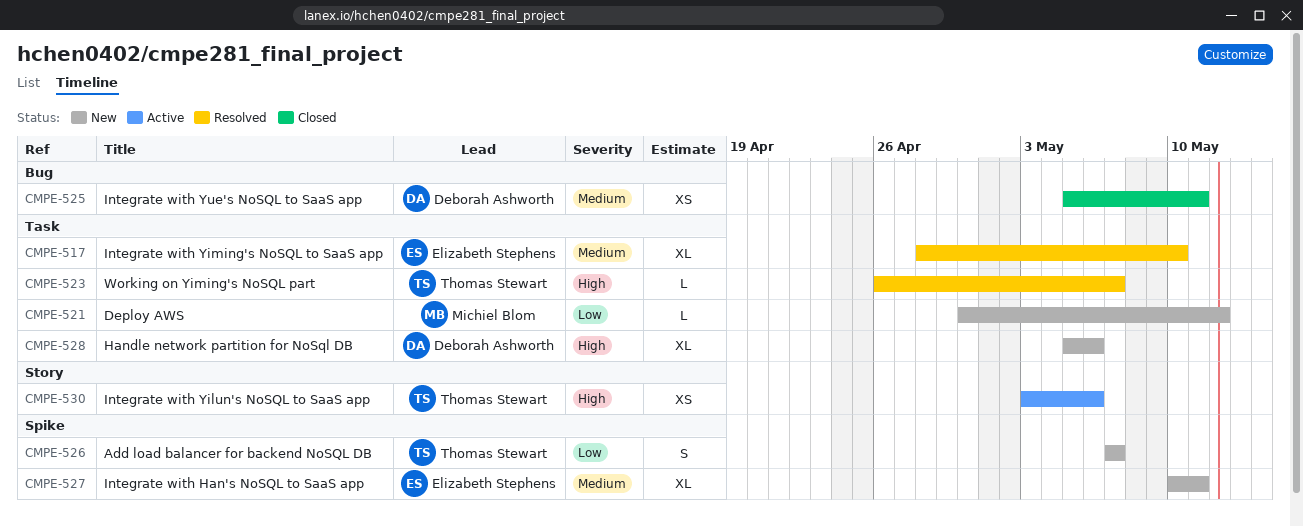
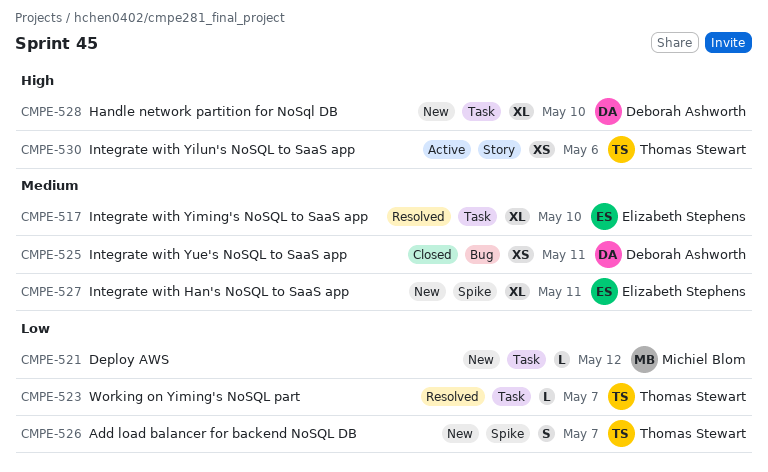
CMPE-523, priority: High -> Low
CMPE-528, due: May 6 -> May 10

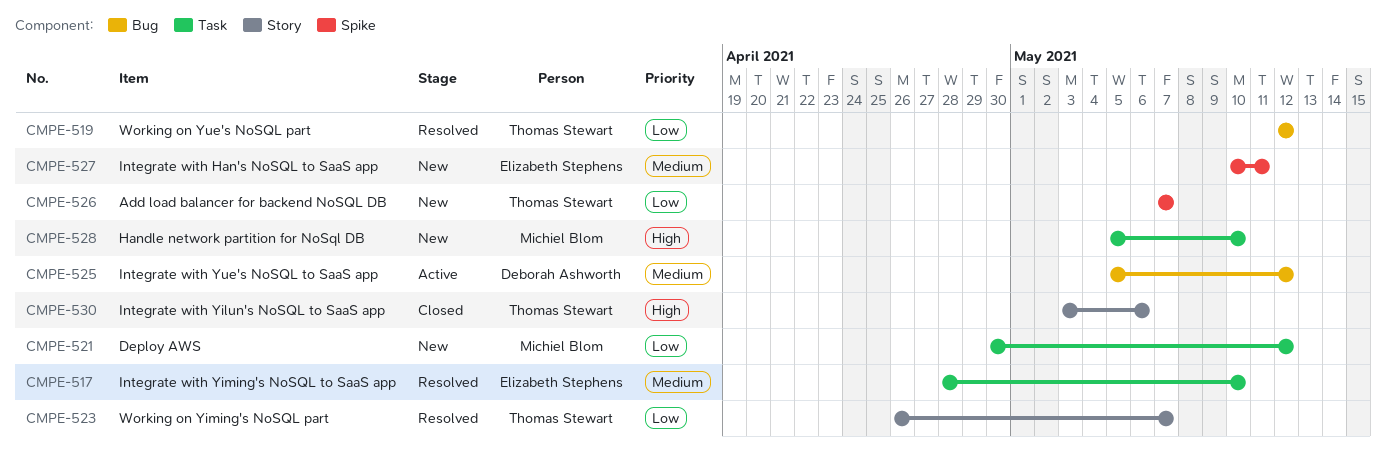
CMPE-519: none -> present
CMPE-523, label: Task -> Story
CMPE-525, status: Closed -> Active
CMPE-525, due: May 11 -> May 12
CMPE-528, owner: Deborah Ashworth -> Michiel Blom
CMPE-530, status: Active -> Closed

